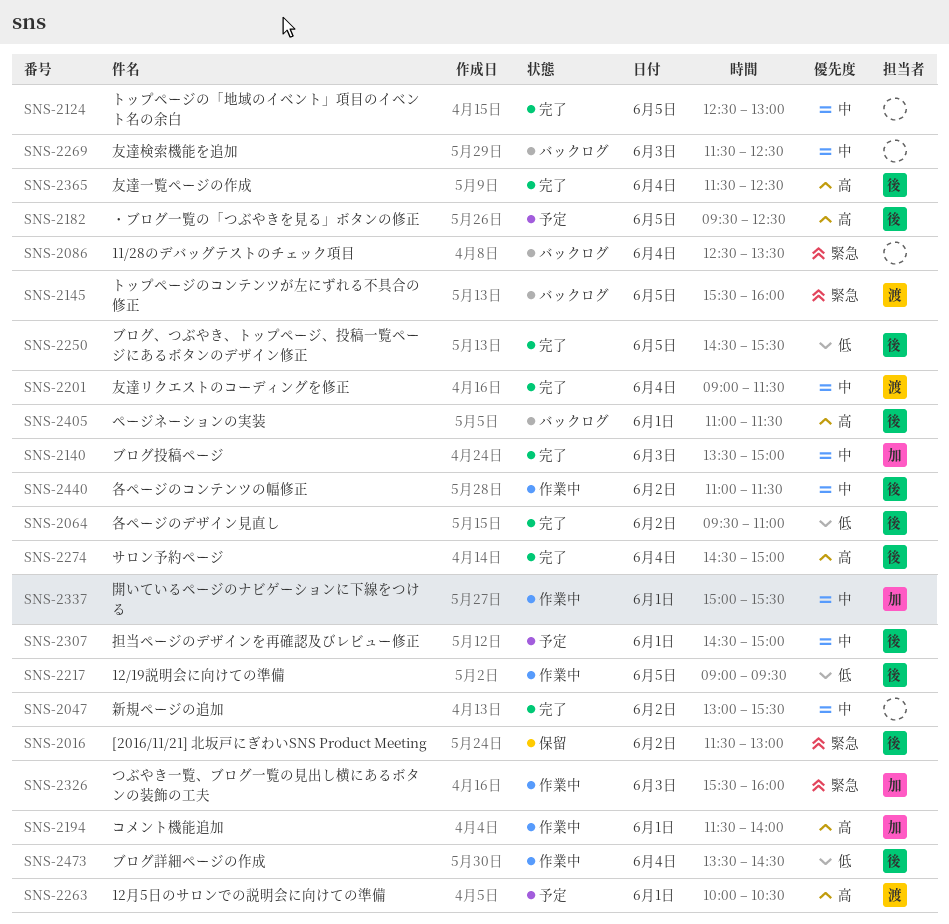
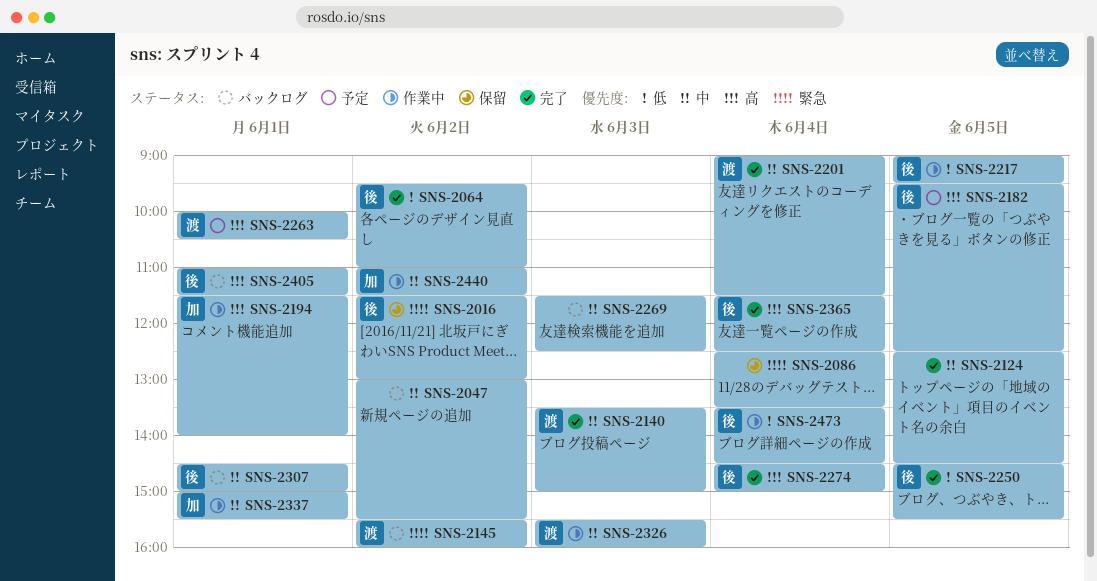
SNS-2047, status: 完了 -> バックログ
SNS-2086, status: バックログ -> 保留
SNS-2124, ends: 13:00 -> 14:30
SNS-2140, owner: 加 -> 渡
SNS-2145, day: Jun 5 -> Jun 2
SNS-2307, status: 予定 -> バックログ
SNS-2326, owner: 加 -> 渡
SNS-2326, priority: 緊急 -> 中
SNS-2440, owner: 後 -> 加

